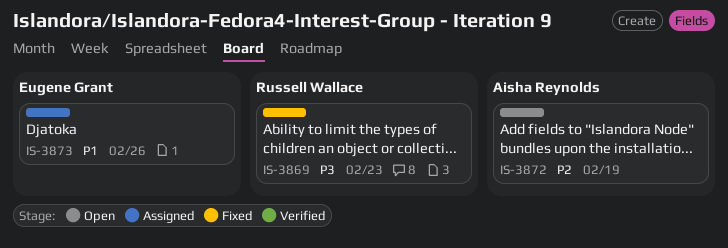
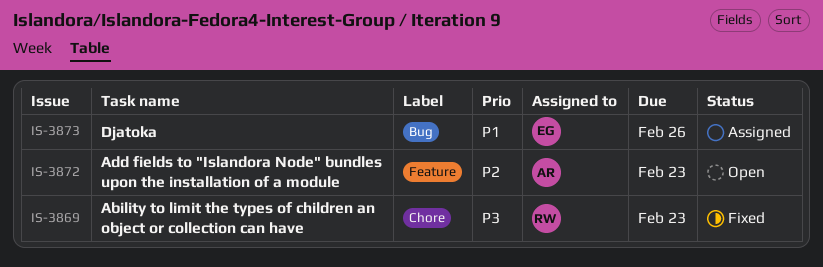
IS-3872, due: Feb 19 -> Feb 23

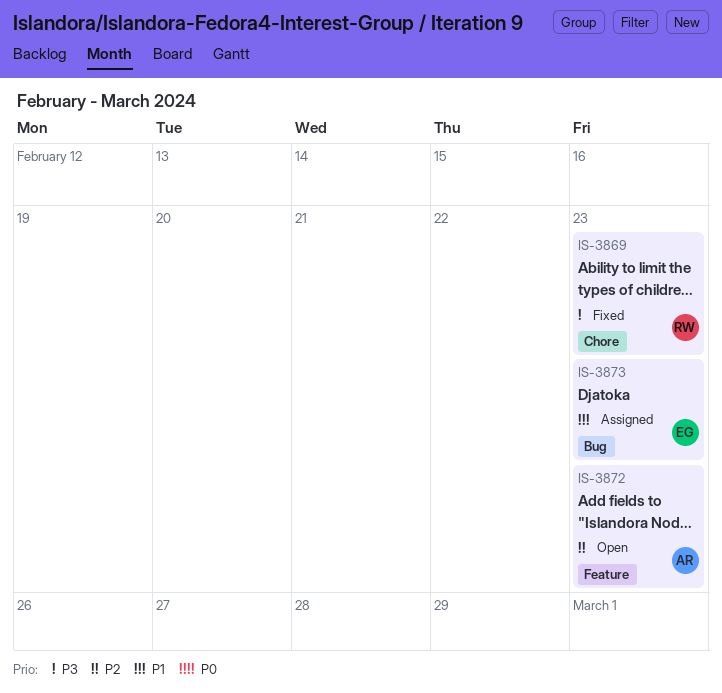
IS-3873, due: Feb 26 -> Feb 23

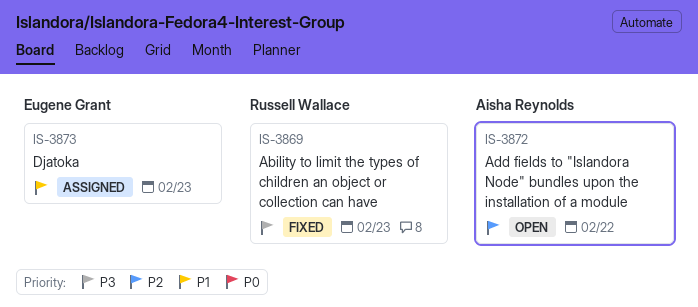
IS-3872, due: Feb 23 -> Feb 22

